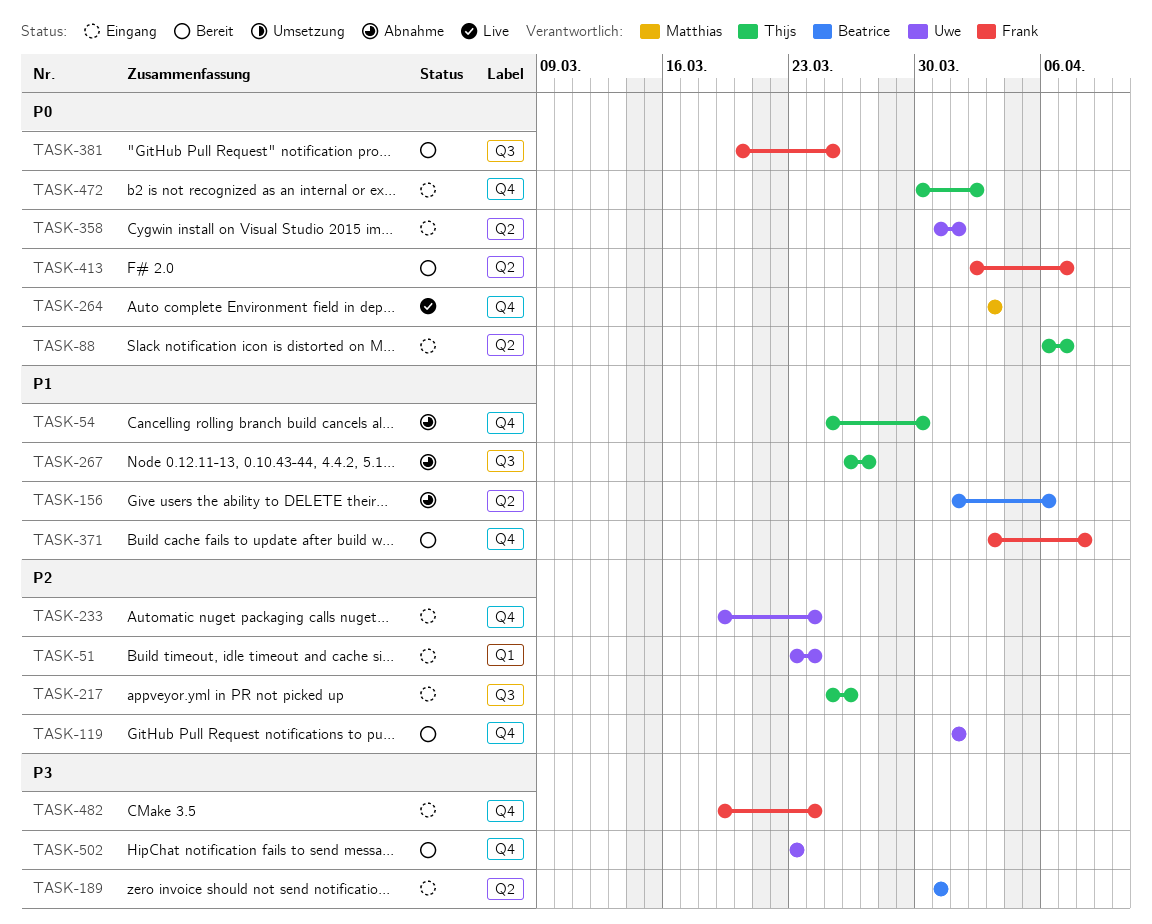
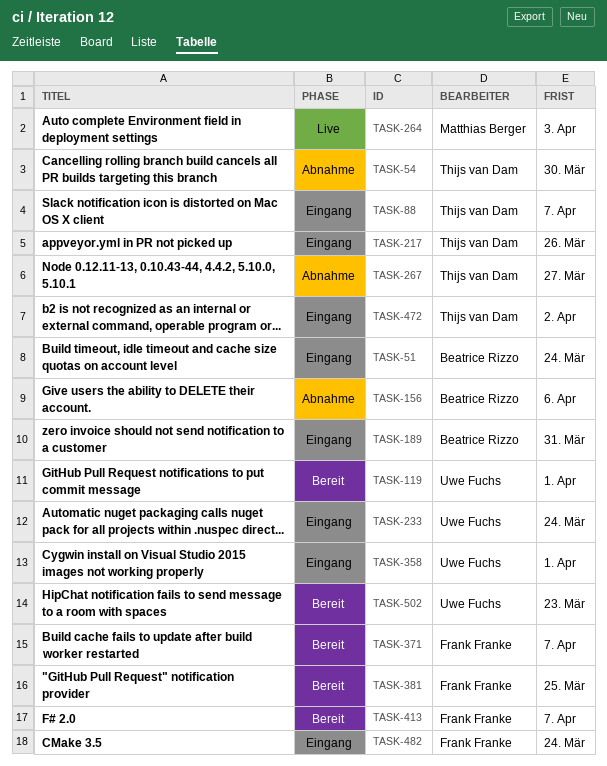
TASK-51, owner: Uwe Fuchs -> Beatrice Rizzo
TASK-371, due: Apr 8 -> Apr 7

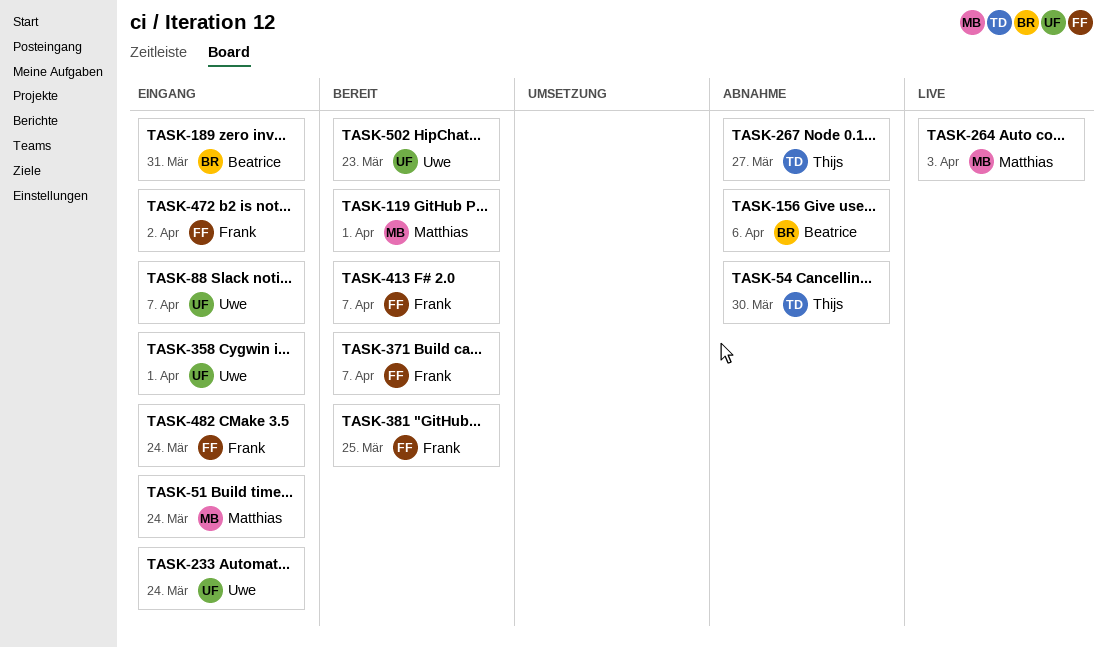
TASK-51, owner: Beatrice Rizzo -> Matthias Berger
TASK-88, owner: Thijs van Dam -> Uwe Fuchs
TASK-119, owner: Uwe Fuchs -> Matthias Berger
TASK-217: present -> none
TASK-472, owner: Thijs van Dam -> Frank Franke

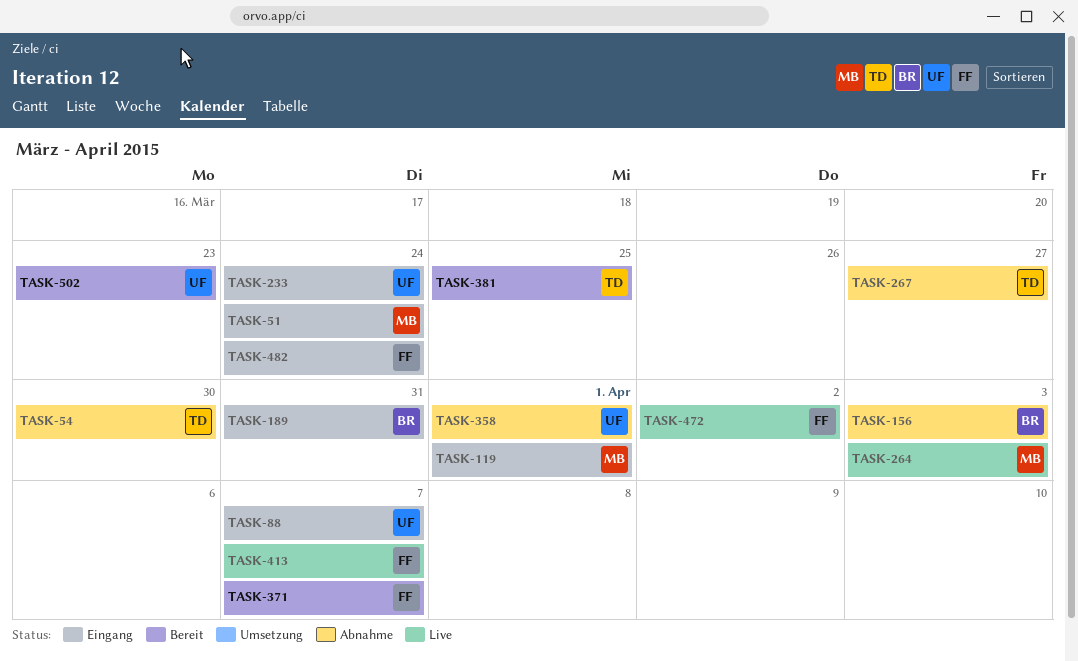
TASK-119, status: Bereit -> Eingang
TASK-156, due: Apr 6 -> Apr 3
TASK-358, status: Eingang -> Abnahme
TASK-381, owner: Frank -> Thijs
TASK-413, status: Bereit -> Live
TASK-472, status: Eingang -> Live

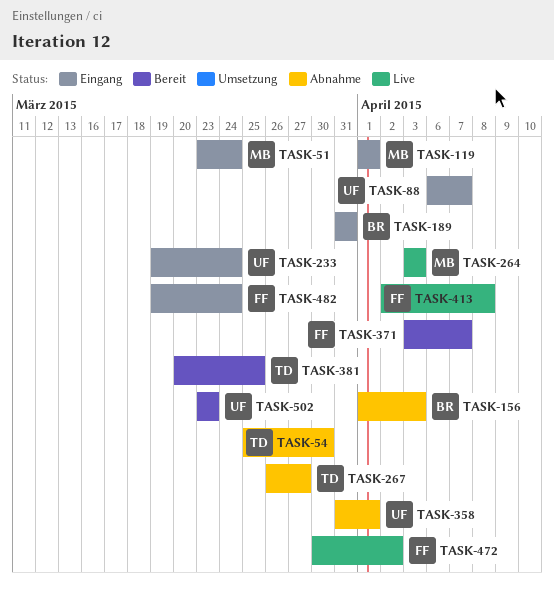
TASK-413, due: Apr 7 -> Apr 8

